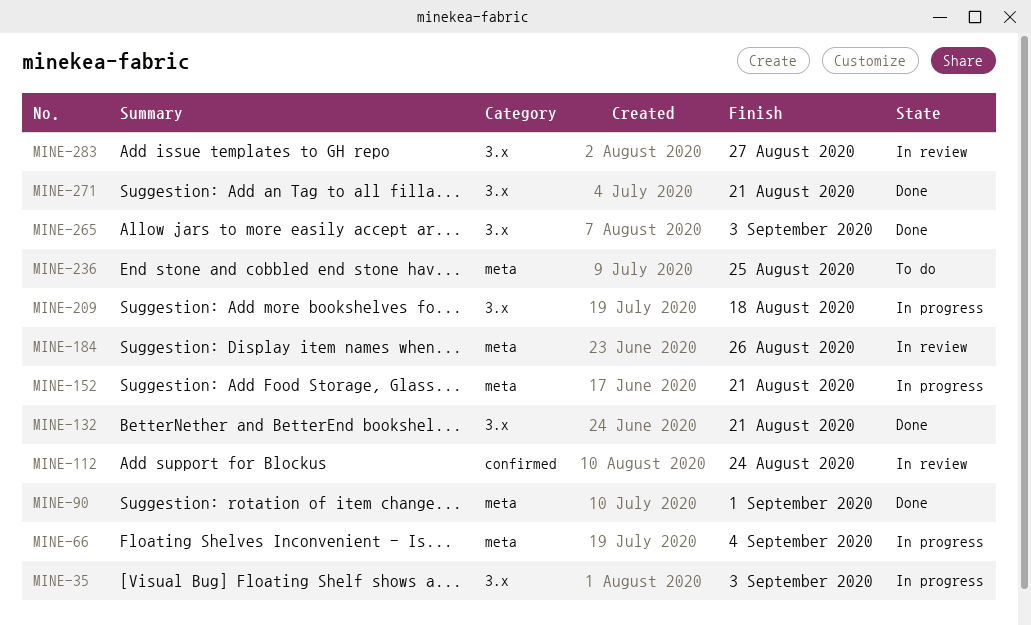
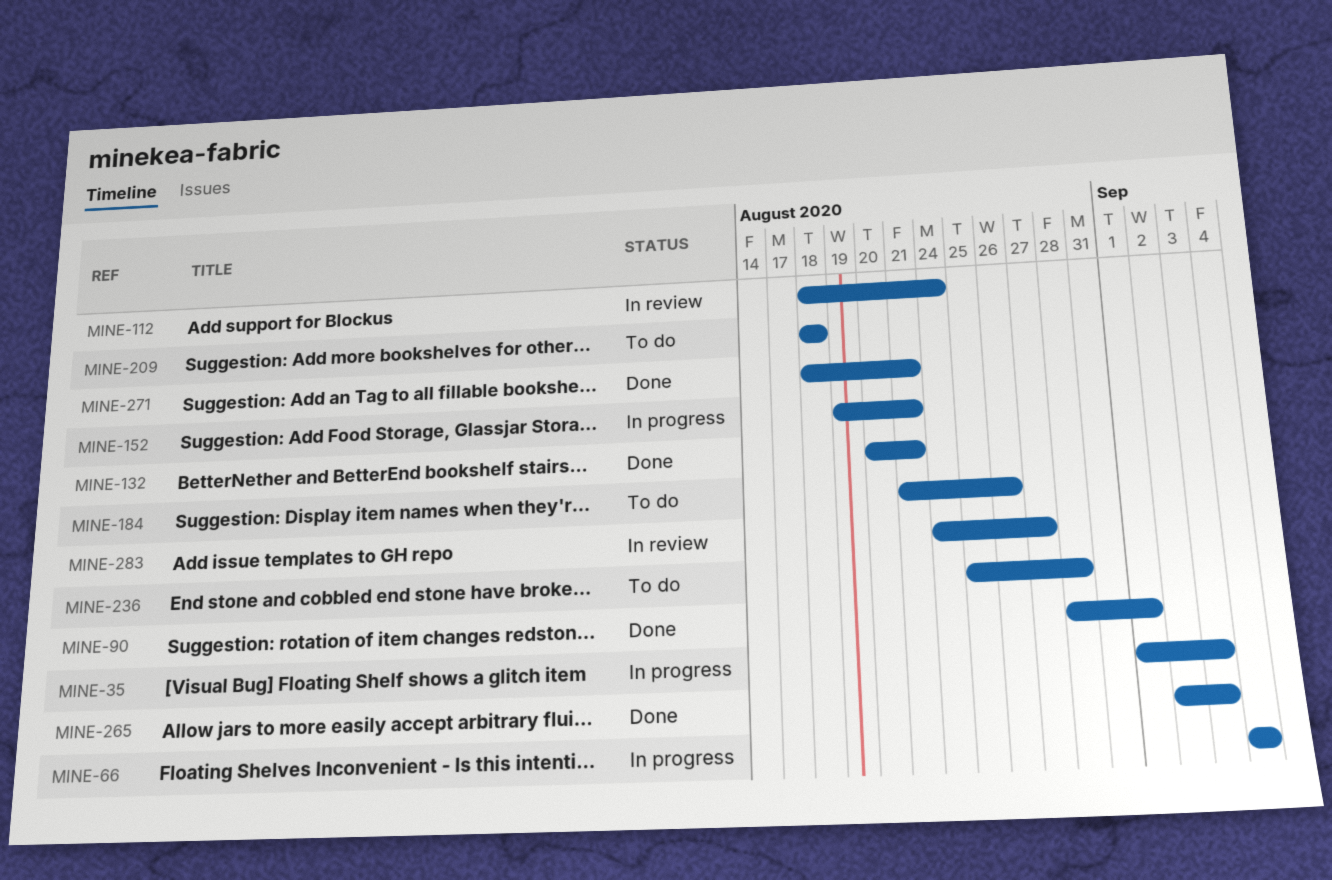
MINE-184, status: In review -> To do
MINE-209, status: In progress -> To do
MINE-236, due: Aug 25 -> Aug 28

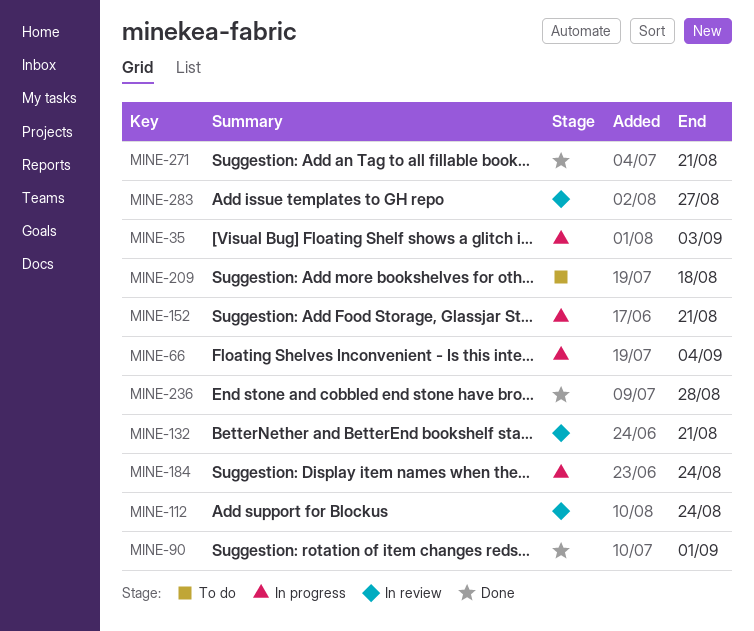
MINE-132, status: Done -> In review
MINE-184, status: To do -> In progress
MINE-184, due: Aug 26 -> Aug 24
MINE-236, status: To do -> Done
MINE-265: present -> none

